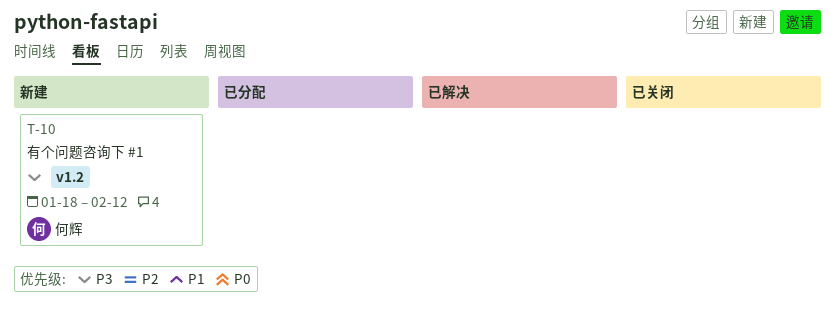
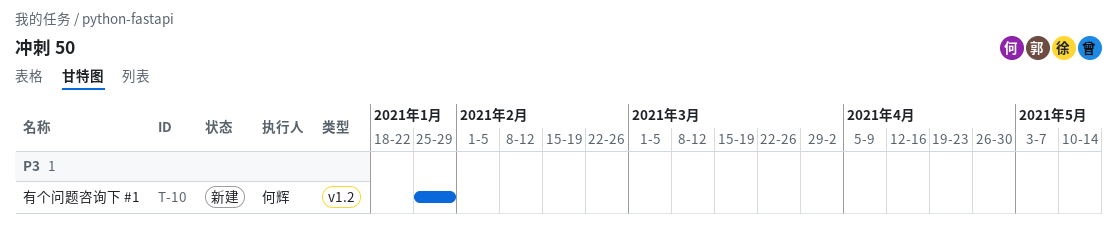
T-10, start: Jan 18 -> Jan 25
T-10, due: Feb 12 -> Jan 29

